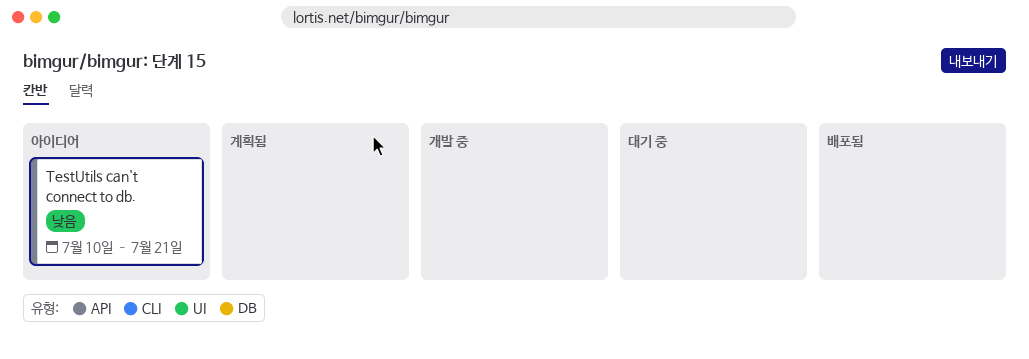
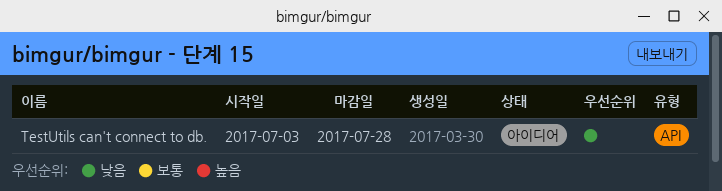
TestUtils can't connect to db., start: Jul 10 -> Jul 3
TestUtils can't connect to db., due: Jul 21 -> Jul 28

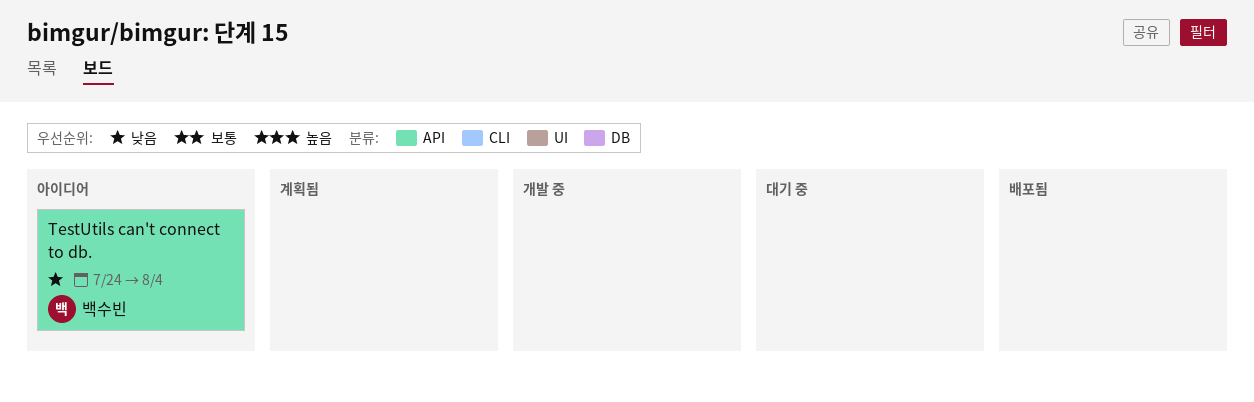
TestUtils can't connect to db., start: Jul 3 -> Jul 24
TestUtils can't connect to db., due: Jul 28 -> Aug 4

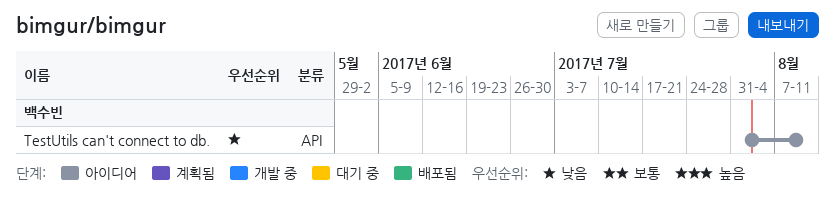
TestUtils can't connect to db., start: Jul 24 -> Jul 31
TestUtils can't connect to db., due: Aug 4 -> Aug 11

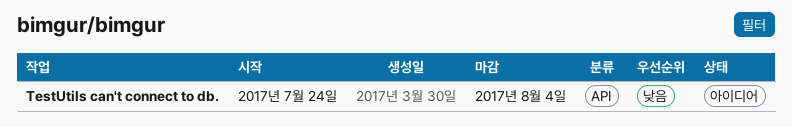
TestUtils can't connect to db., start: Jul 31 -> Jul 24
TestUtils can't connect to db., due: Aug 11 -> Aug 4

